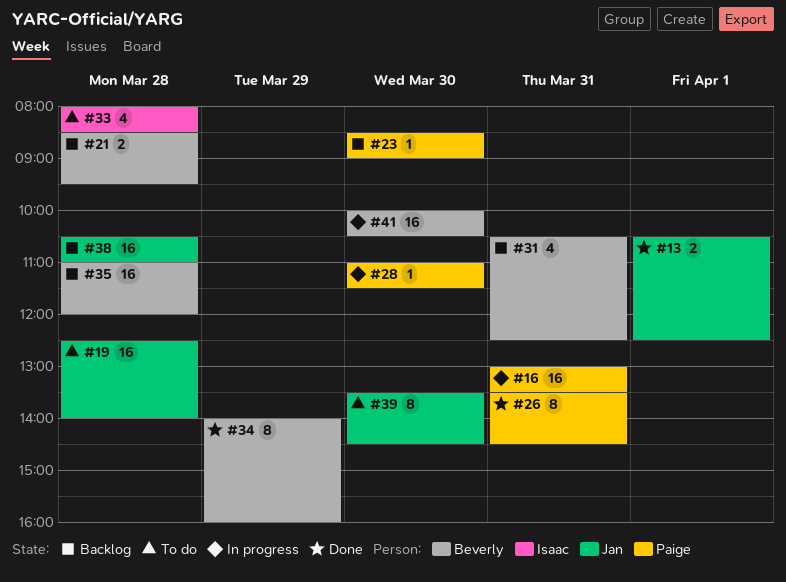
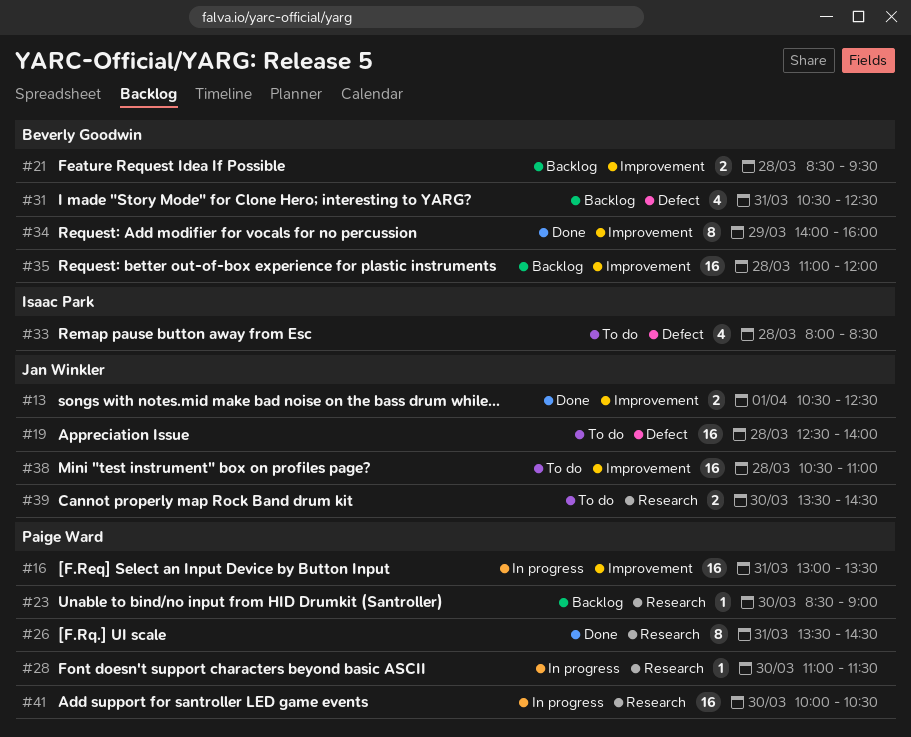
#38, status: Backlog -> To do
#39, estimate: 8 -> 2
#41, owner: Beverly Goodwin -> Paige Ward

